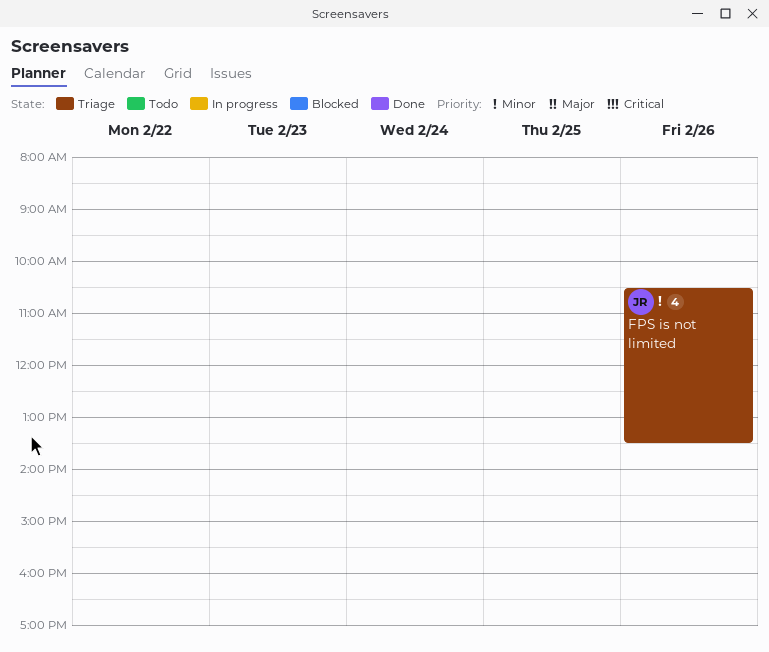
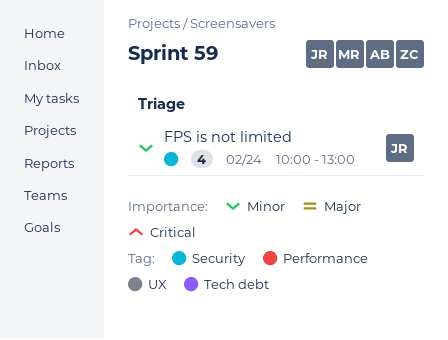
FPS is not limited, day: Feb 26 -> Feb 24
FPS is not limited, begins: 10:30 -> 10:00
FPS is not limited, ends: 13:30 -> 13:00

